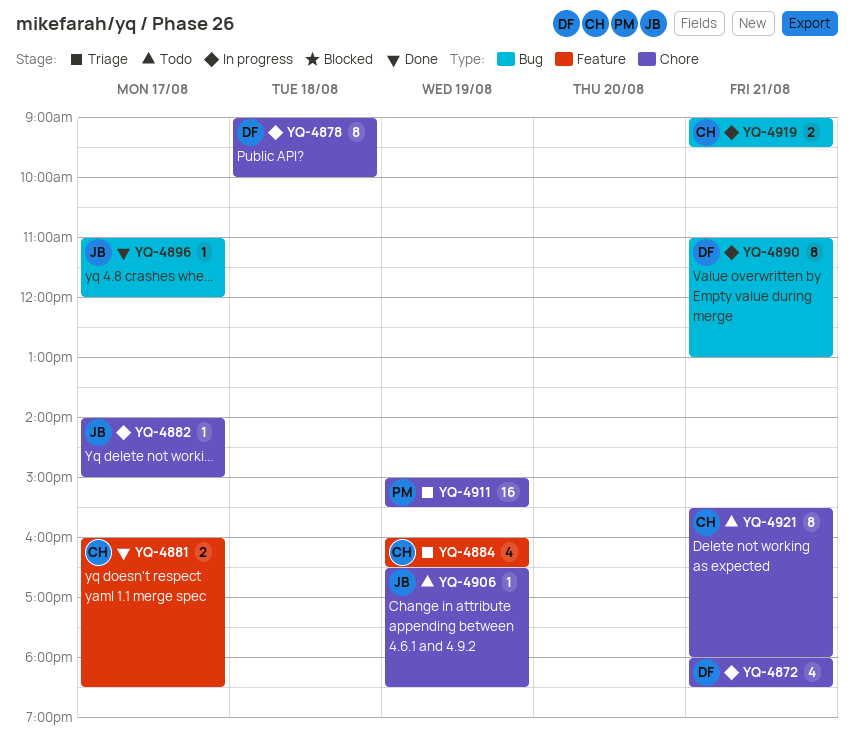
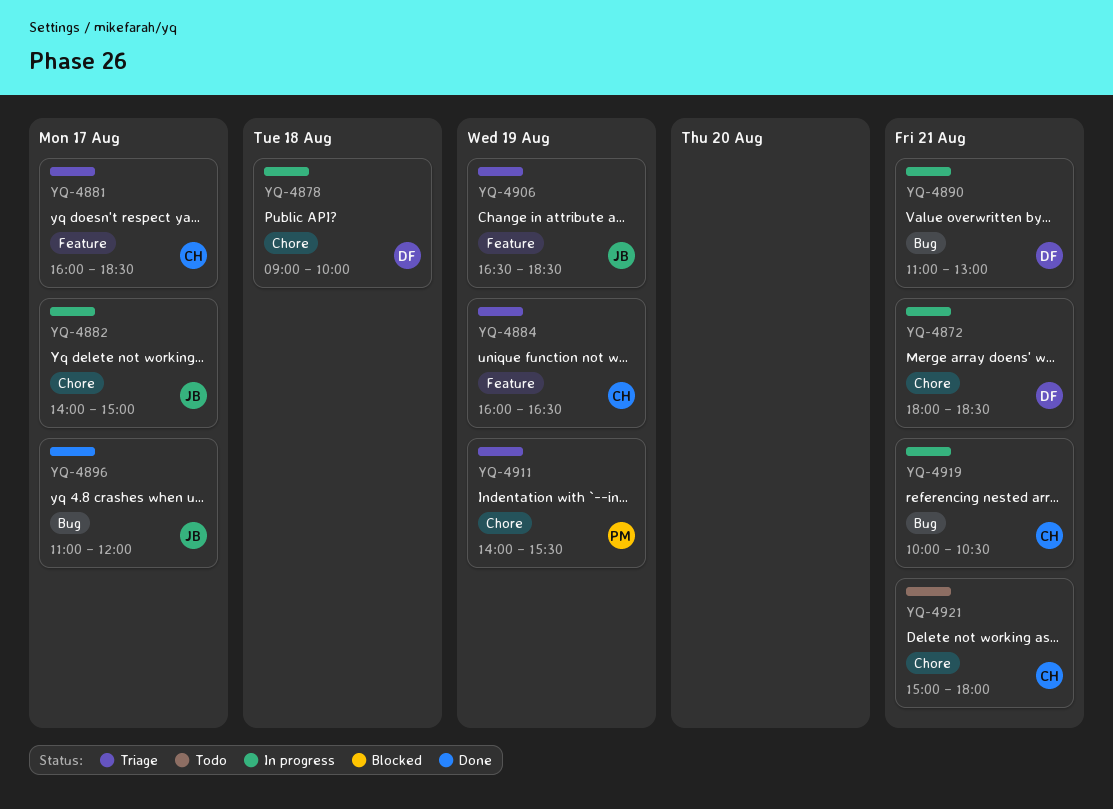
YQ-4881, status: Done -> Triage
YQ-4906, status: Todo -> Triage
YQ-4906, label: Chore -> Feature
YQ-4911, begins: 15:00 -> 14:00
YQ-4919, begins: 09:00 -> 10:00
YQ-4919, ends: 09:30 -> 10:30
YQ-4921, begins: 15:30 -> 15:00

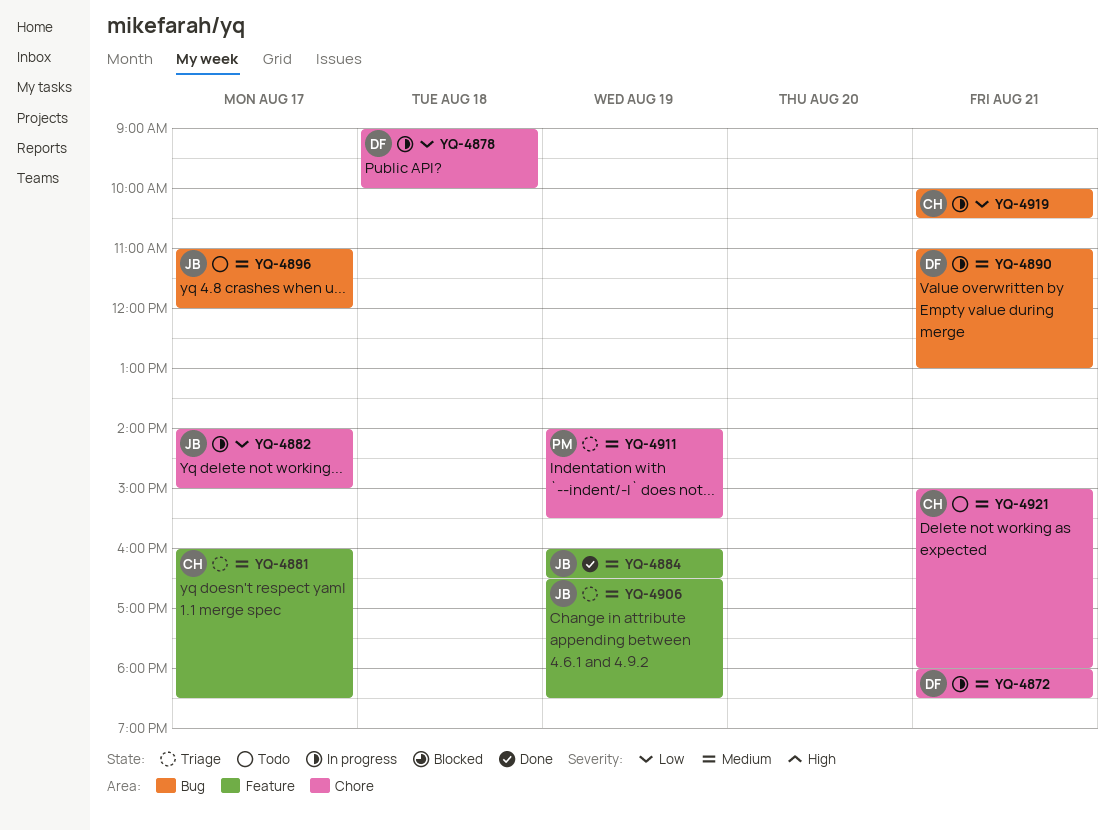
YQ-4884, status: Triage -> Done
YQ-4884, owner: CH -> JB
YQ-4896, status: Done -> Todo

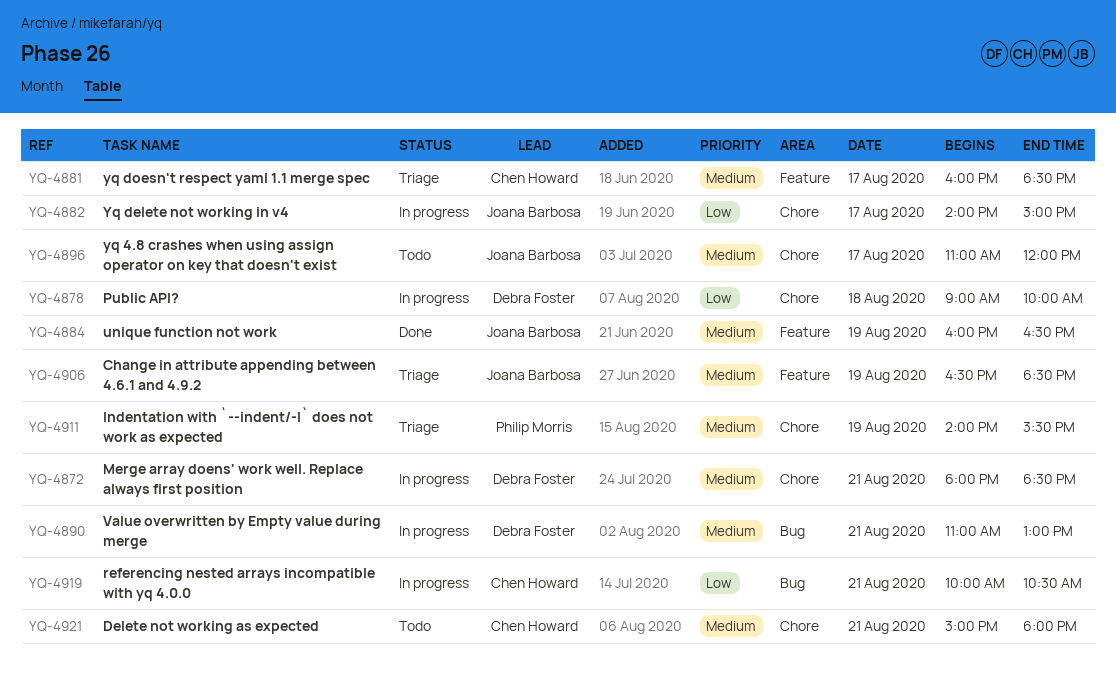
YQ-4896, label: Bug -> Chore

